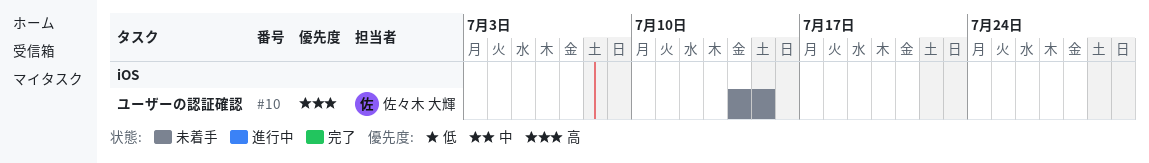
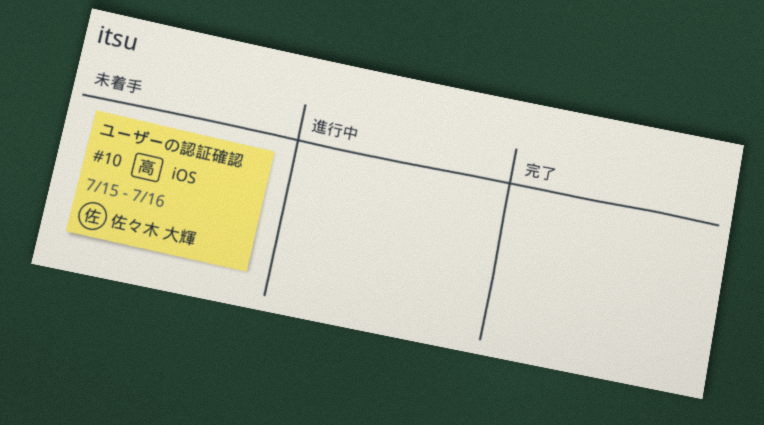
#10, start: Jul 14 -> Jul 15
#10, due: Jul 15 -> Jul 16

